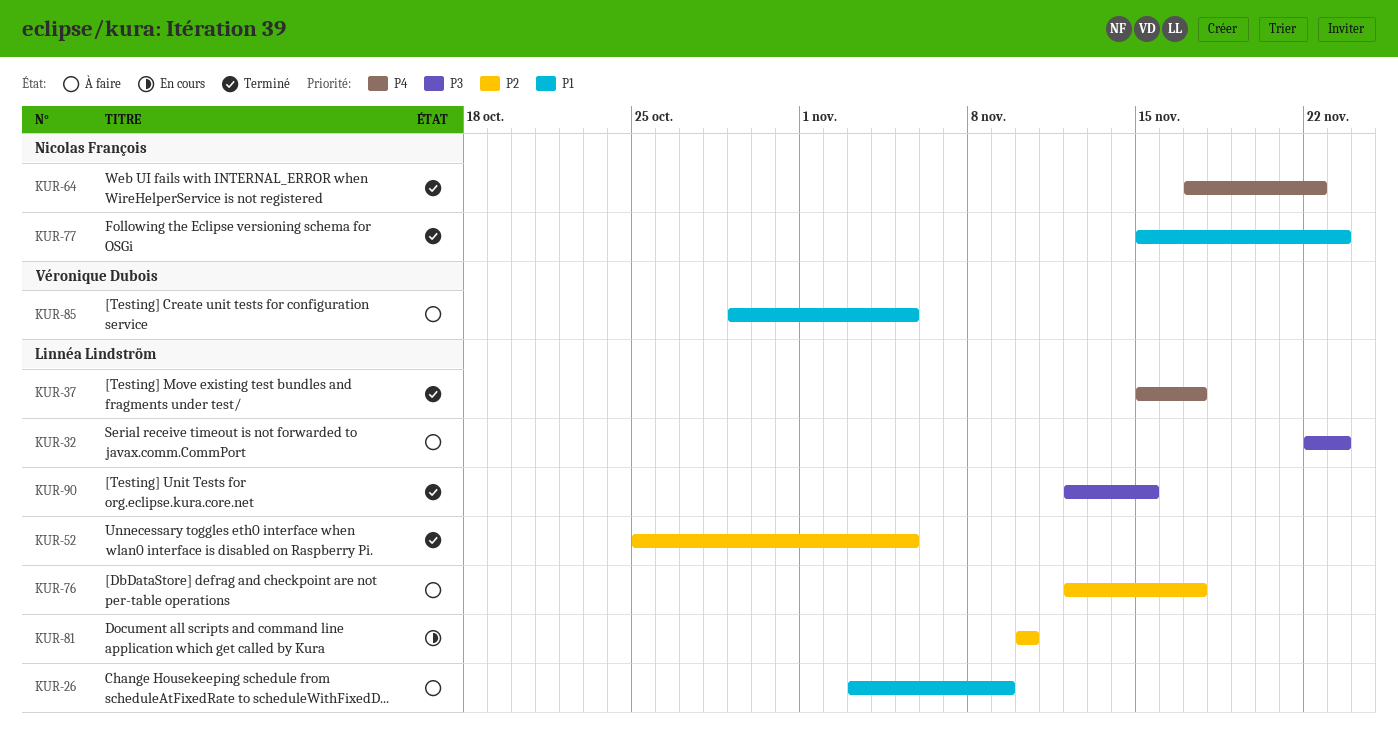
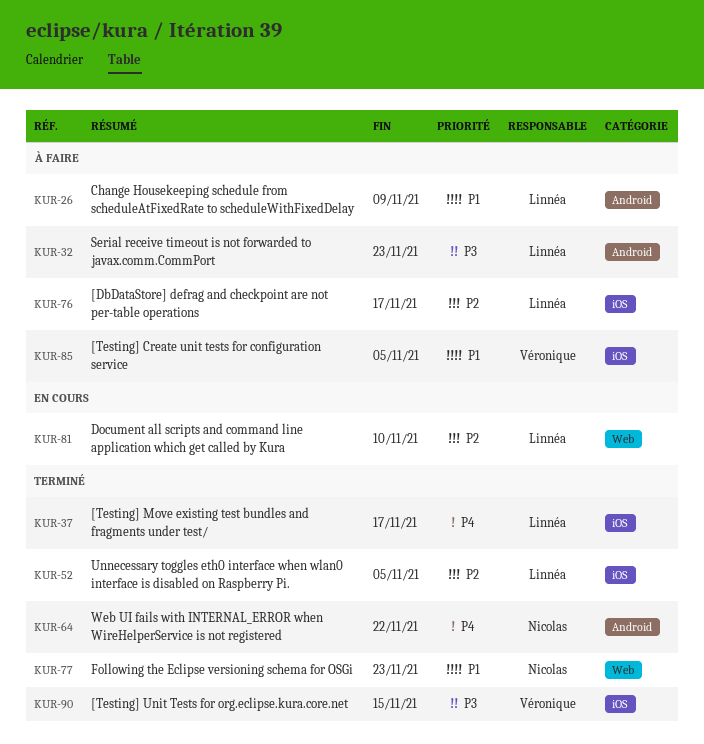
KUR-90, owner: Linnéa Lindström -> Véronique Dubois

